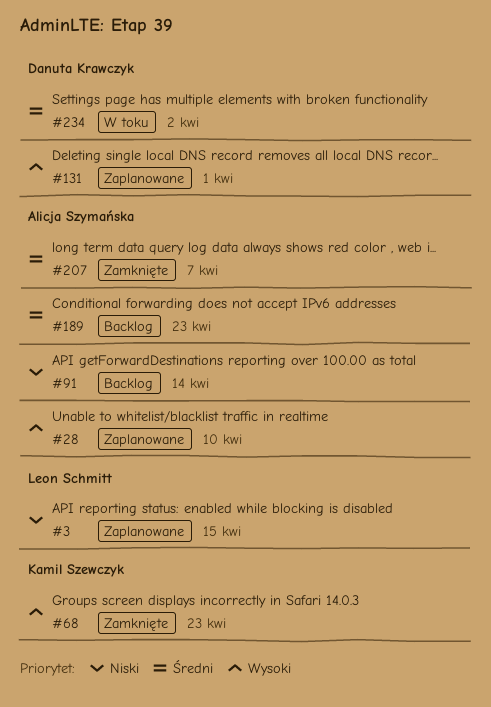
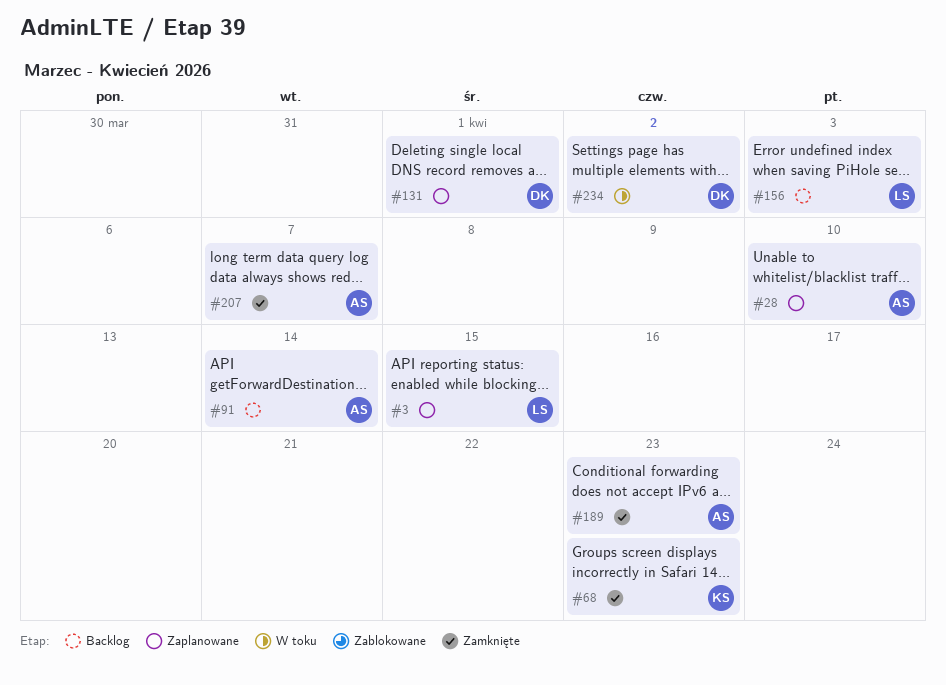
#156: none -> present
#189, status: Backlog -> Zamknięte

